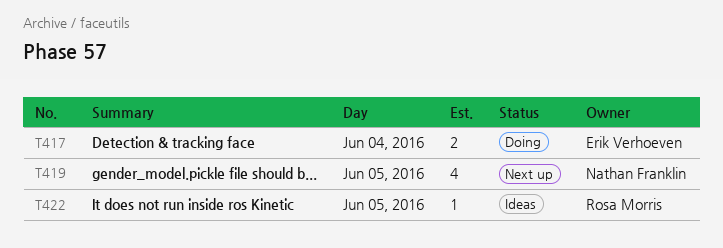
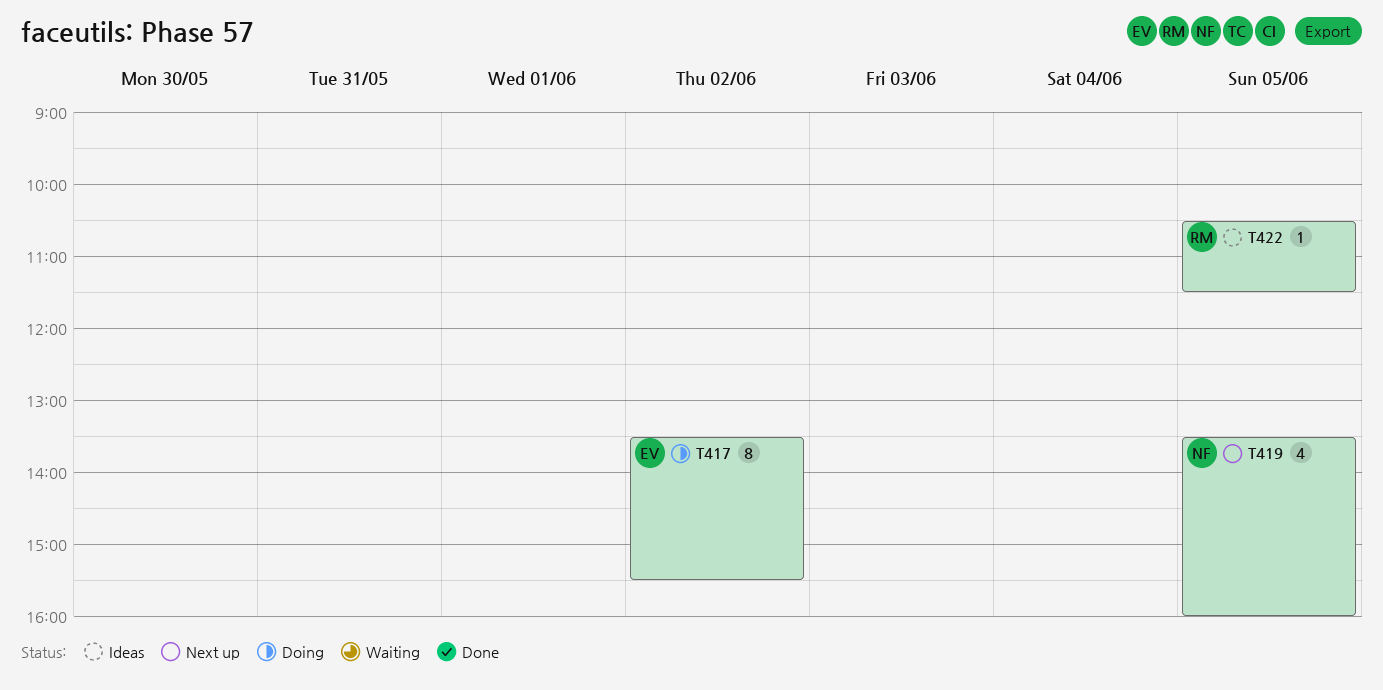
T417, estimate: 2 -> 8
T417, day: Jun 4 -> Jun 2

